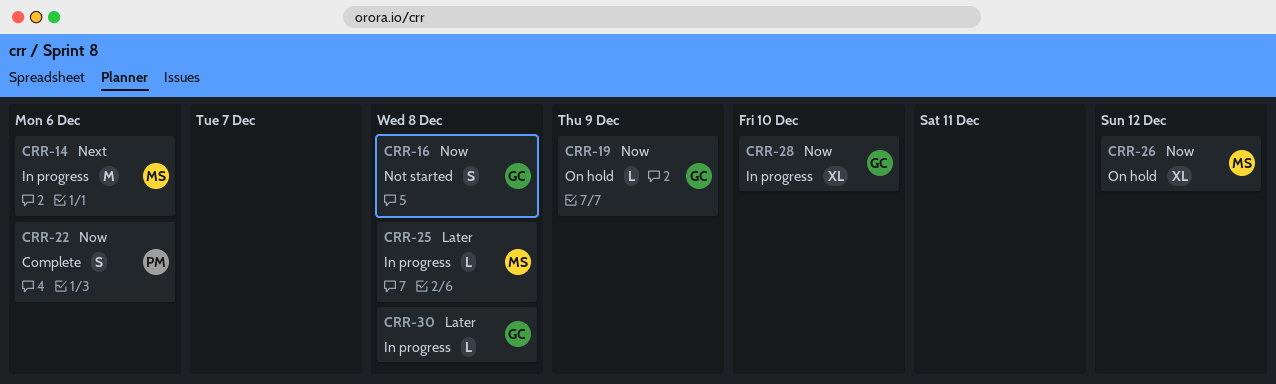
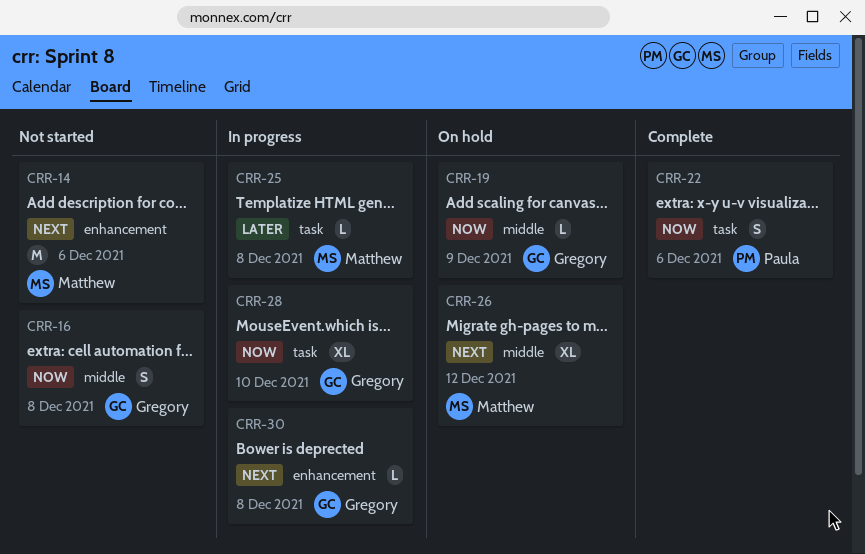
CRR-14, status: In progress -> Not started
CRR-26, priority: Now -> Next
CRR-30, priority: Later -> Next

